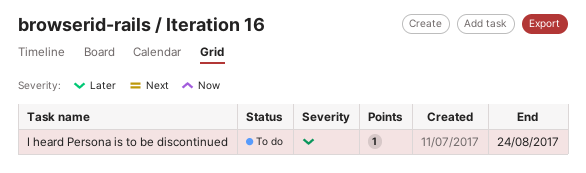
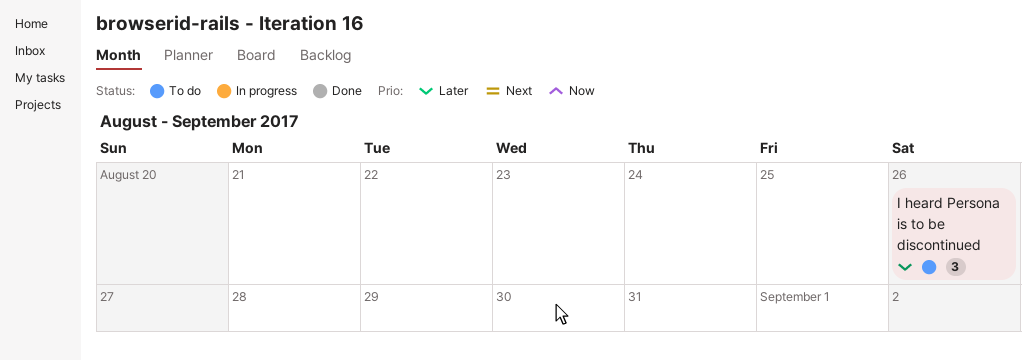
I heard Persona is to be discontinued, estimate: 1 -> 3
I heard Persona is to be discontinued, due: Aug 24 -> Aug 26

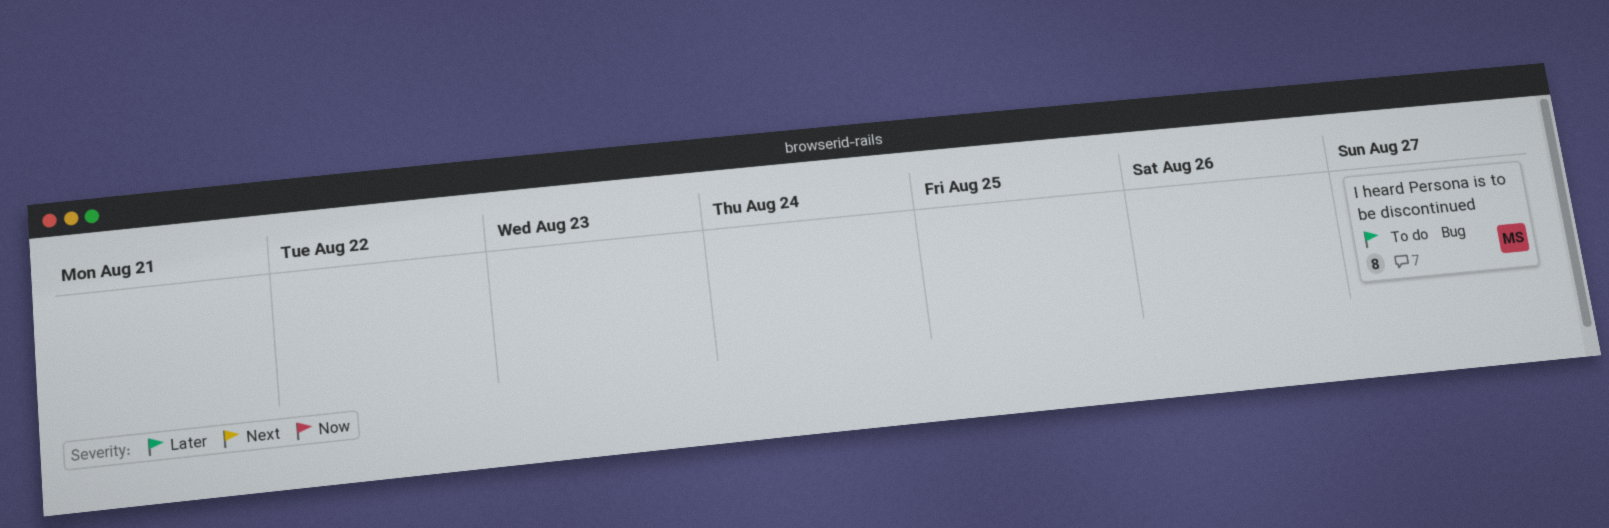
I heard Persona is to be discontinued, estimate: 3 -> 8
I heard Persona is to be discontinued, due: Aug 26 -> Aug 27

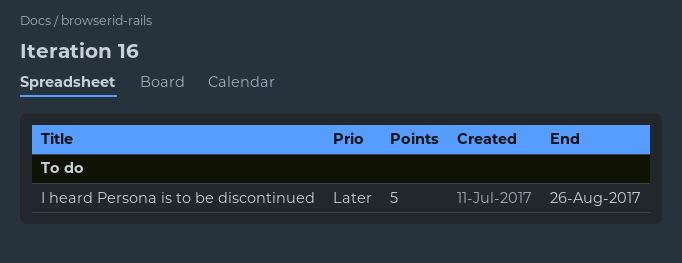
I heard Persona is to be discontinued, estimate: 8 -> 5
I heard Persona is to be discontinued, due: Aug 27 -> Aug 26

